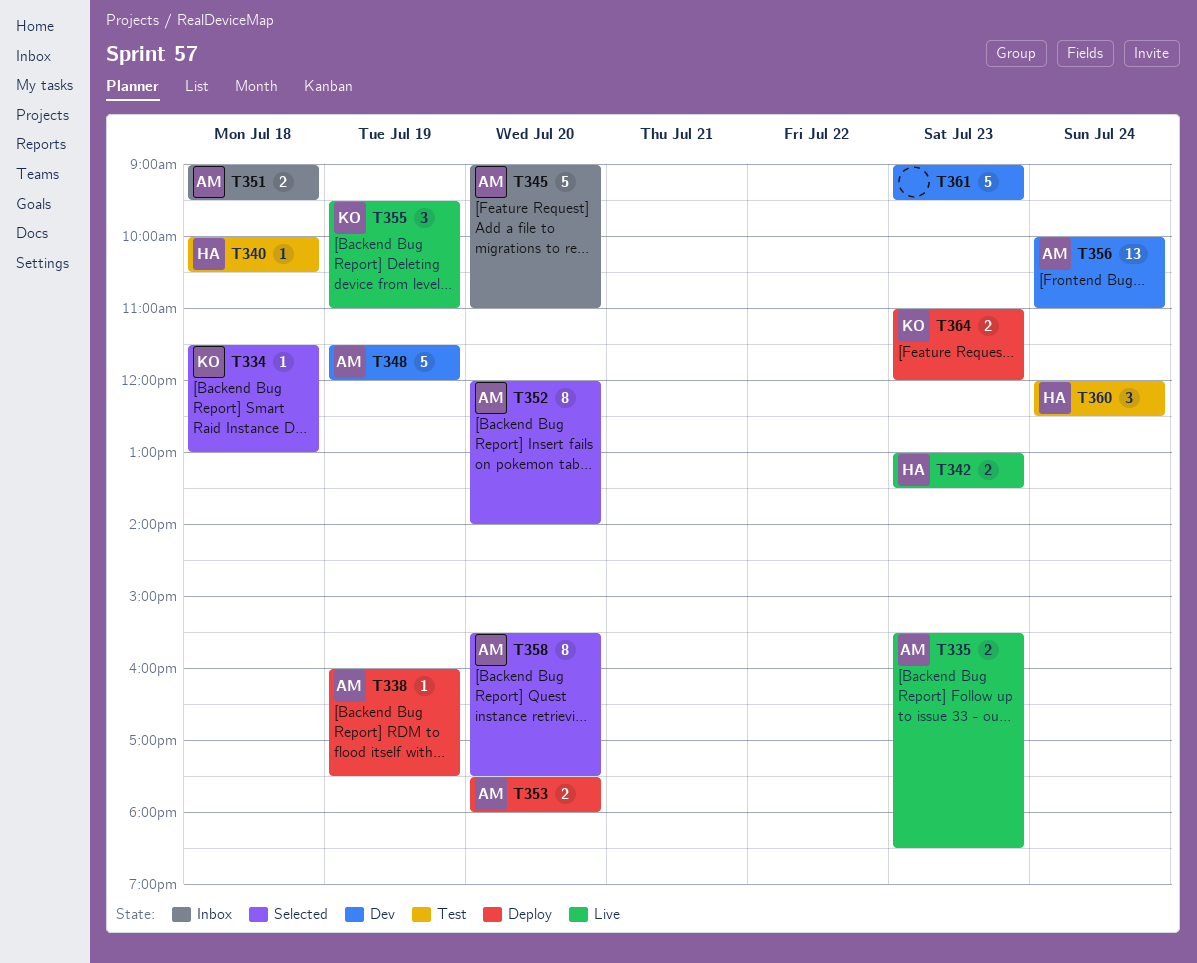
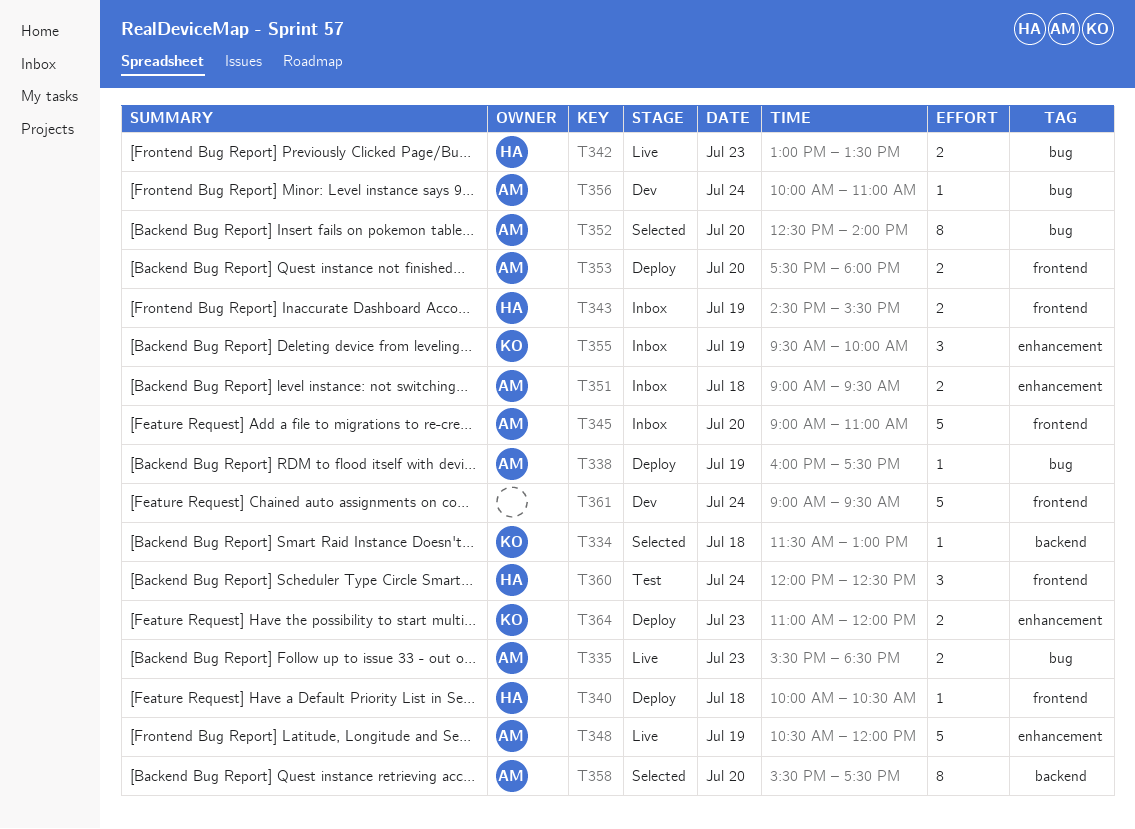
T340, status: Test -> Deploy
T343: none -> present
T348, status: Dev -> Live
T348, begins: 11:30 -> 10:30
T352, begins: 12:00 -> 12:30
T355, status: Live -> Inbox
T355, ends: 11:00 -> 10:00
T356, estimate: 13 -> 1
T361, day: Jul 23 -> Jul 24

